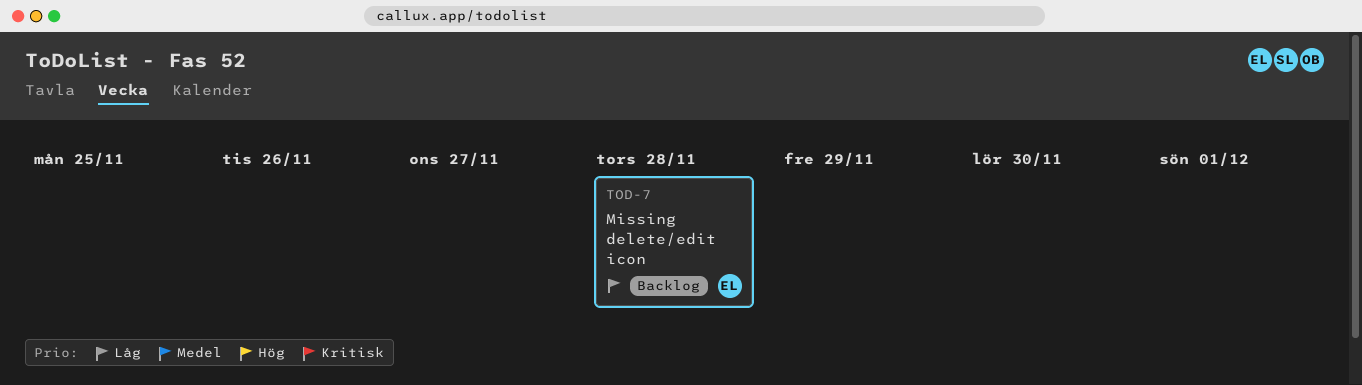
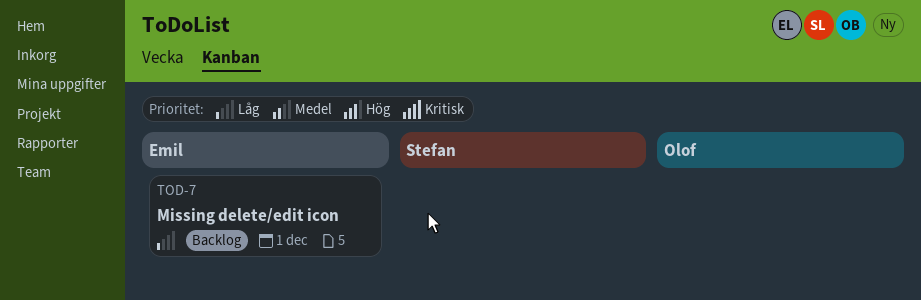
TOD-7, due: Nov 28 -> Dec 1

